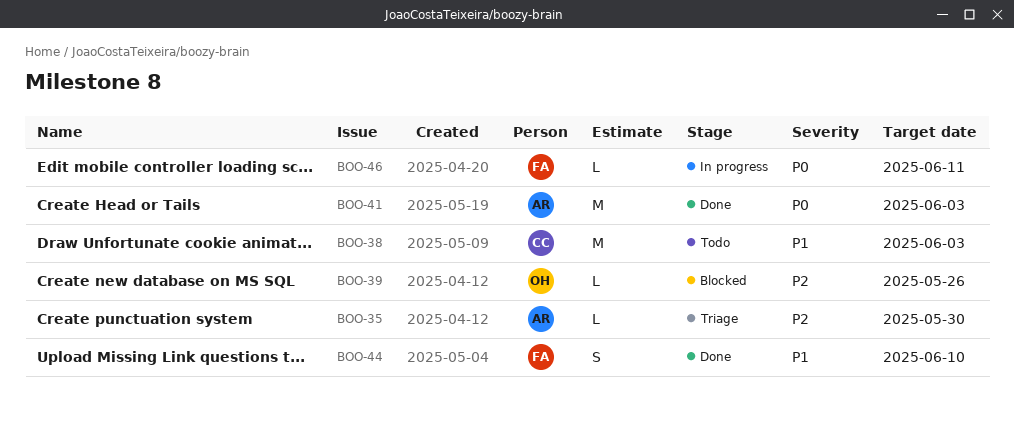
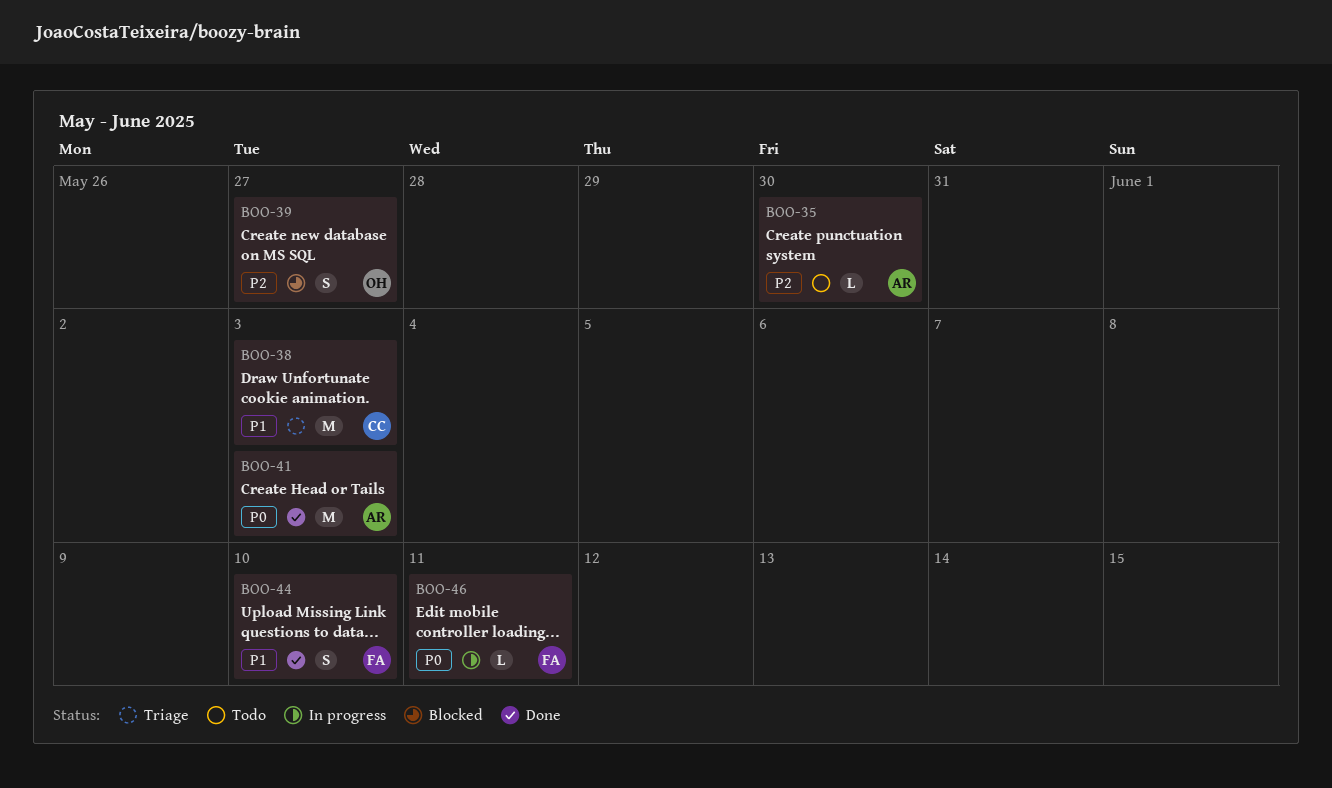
BOO-35, status: Triage -> Todo
BOO-38, status: Todo -> Triage
BOO-39, estimate: L -> S
BOO-39, due: May 26 -> May 27

